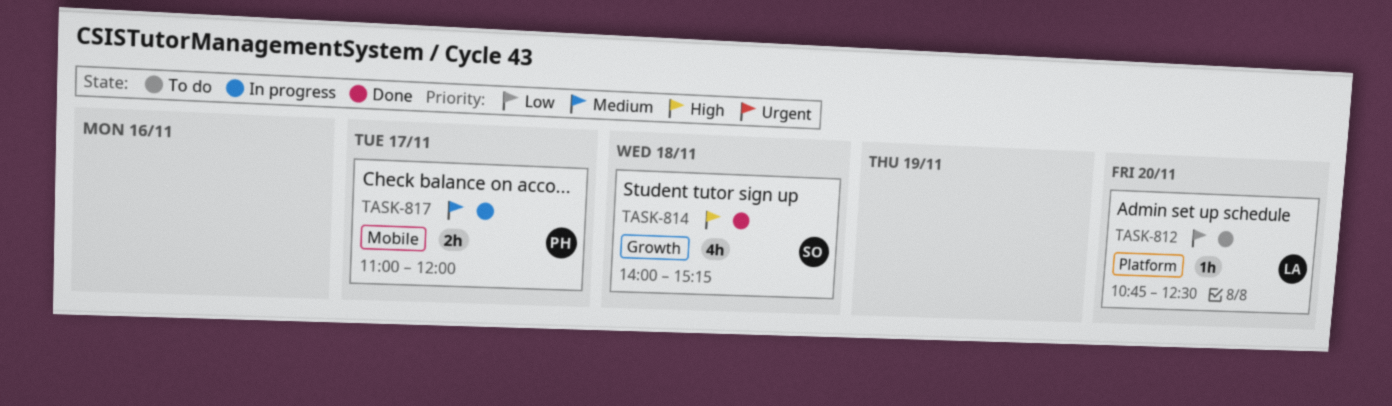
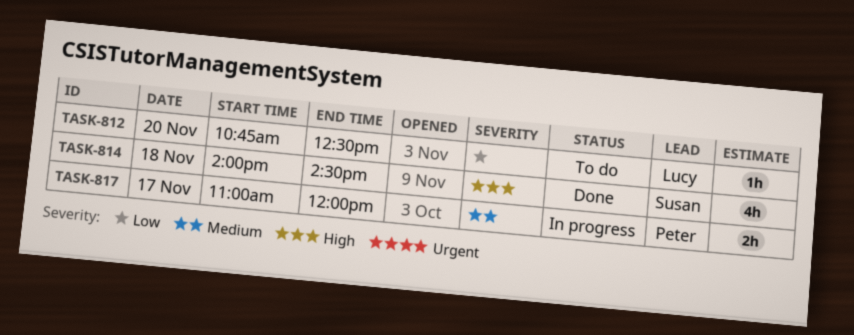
TASK-814, ends: 15:15 -> 14:30

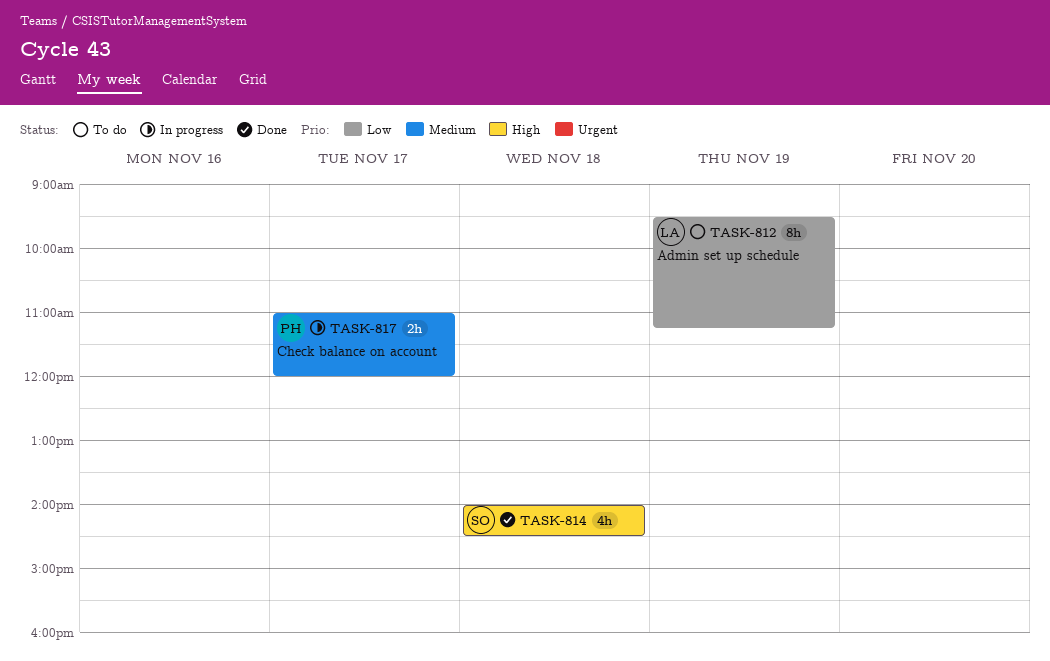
TASK-812, estimate: 1h -> 8h
TASK-812, day: Nov 20 -> Nov 19
TASK-812, begins: 10:45 -> 09:30
TASK-812, ends: 12:30 -> 11:15

